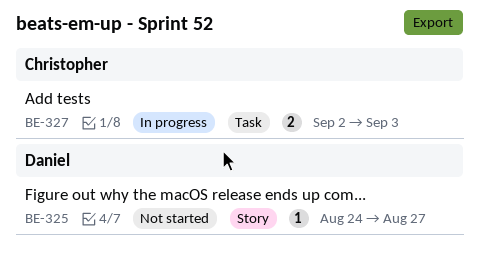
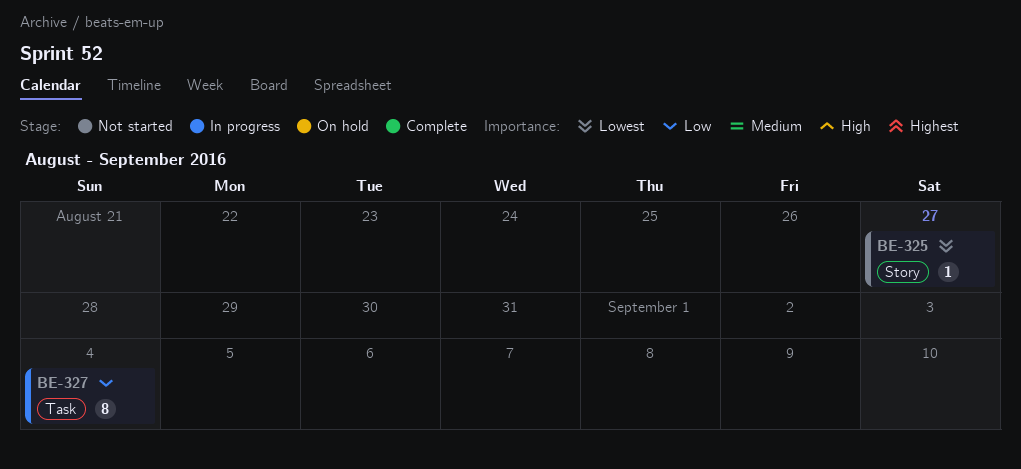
BE-327, estimate: 2 -> 8
BE-327, due: Sep 3 -> Sep 4

